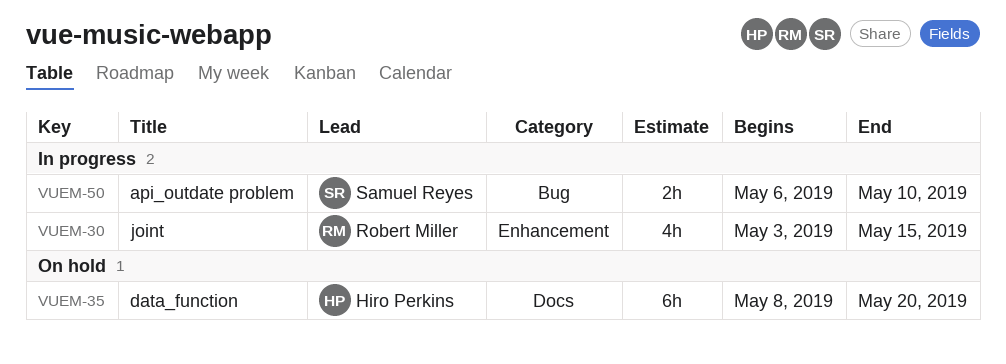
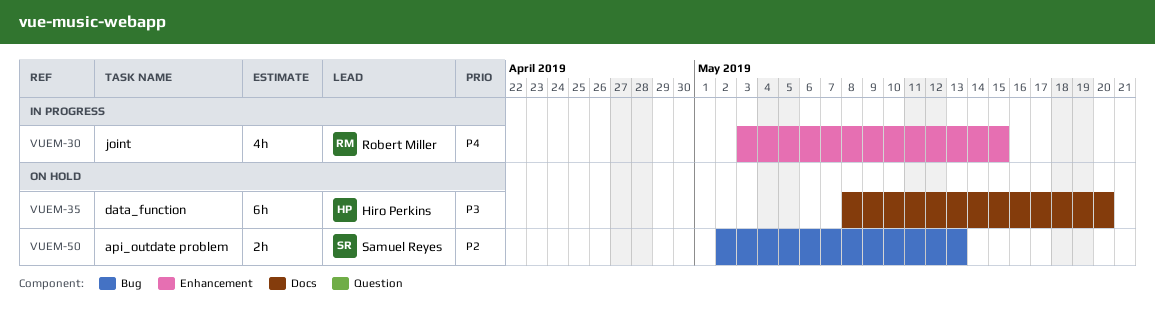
VUEM-50, status: In progress -> On hold
VUEM-50, start: May 6 -> May 2
VUEM-50, due: May 10 -> May 13

